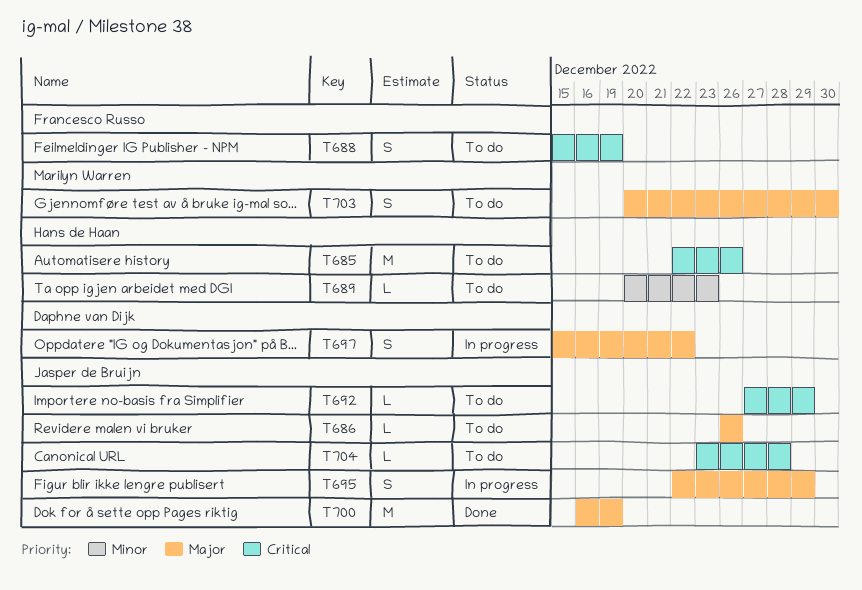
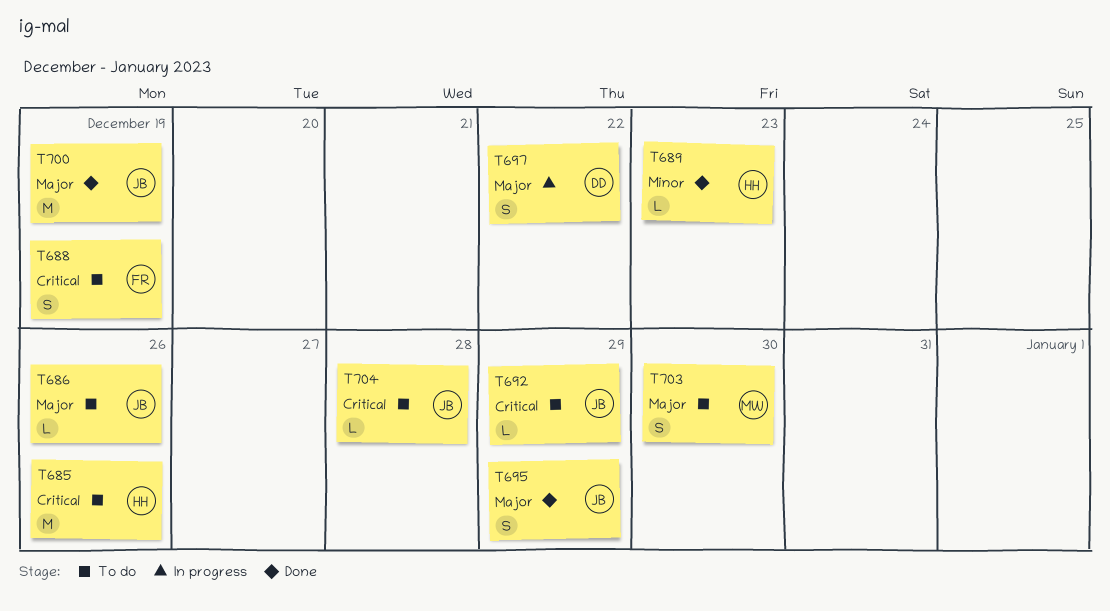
T689, status: To do -> Done
T695, status: In progress -> Done

